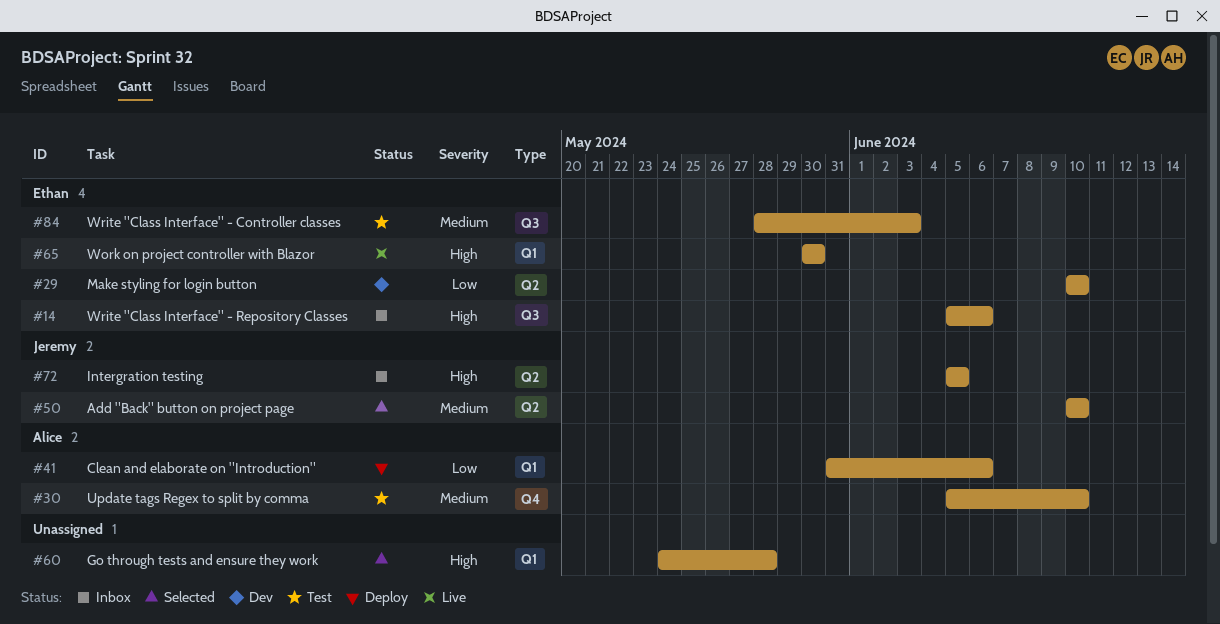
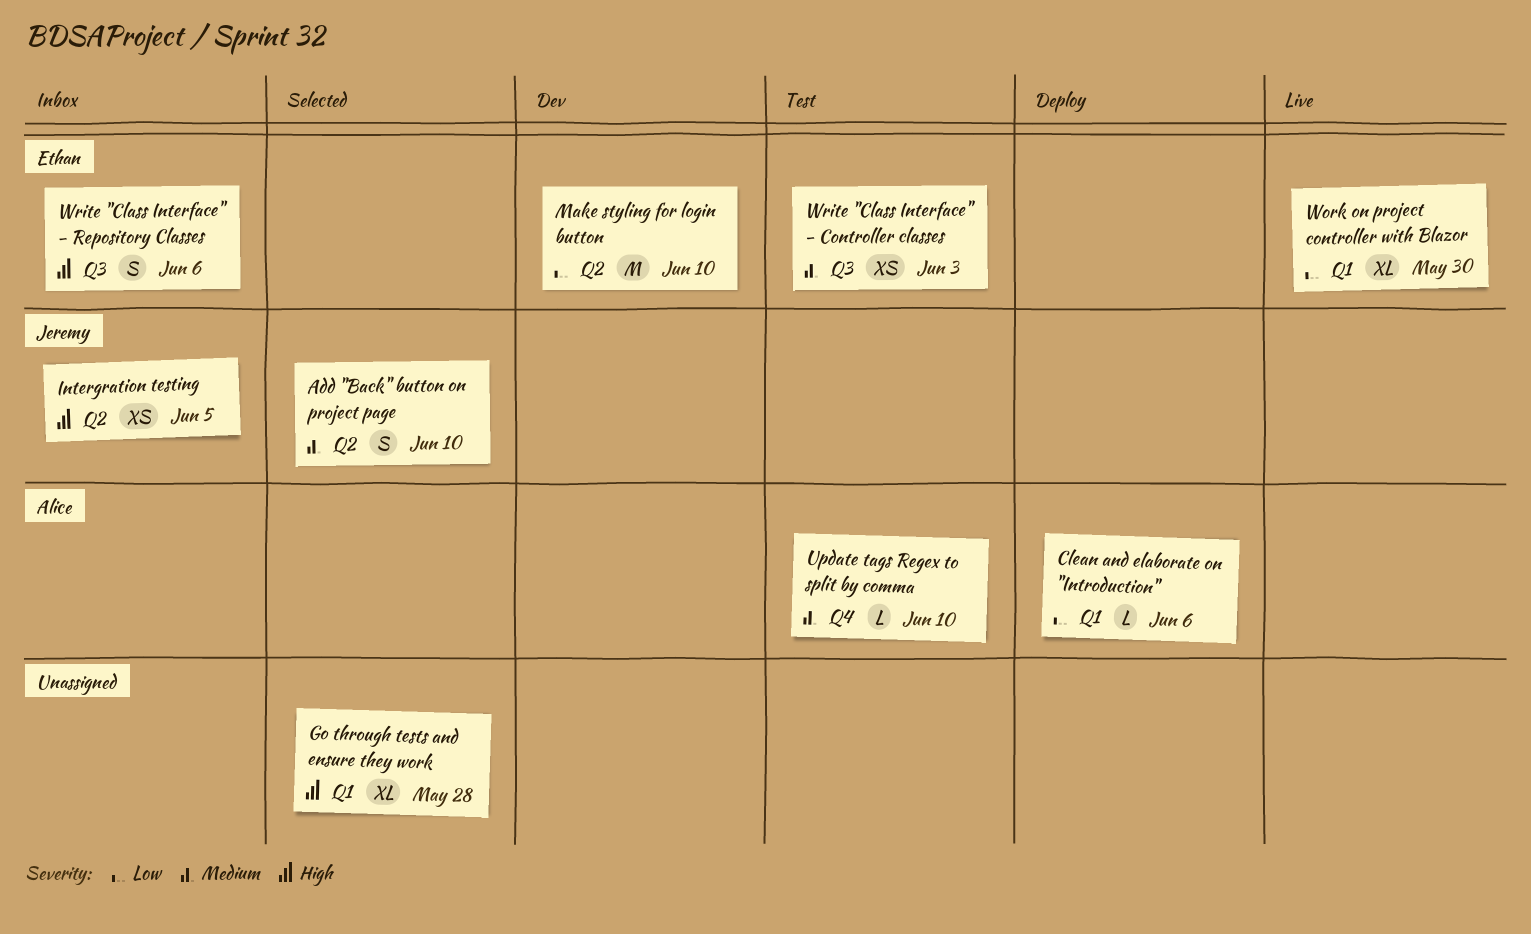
Work on project controller with Blazor, priority: High -> Low

